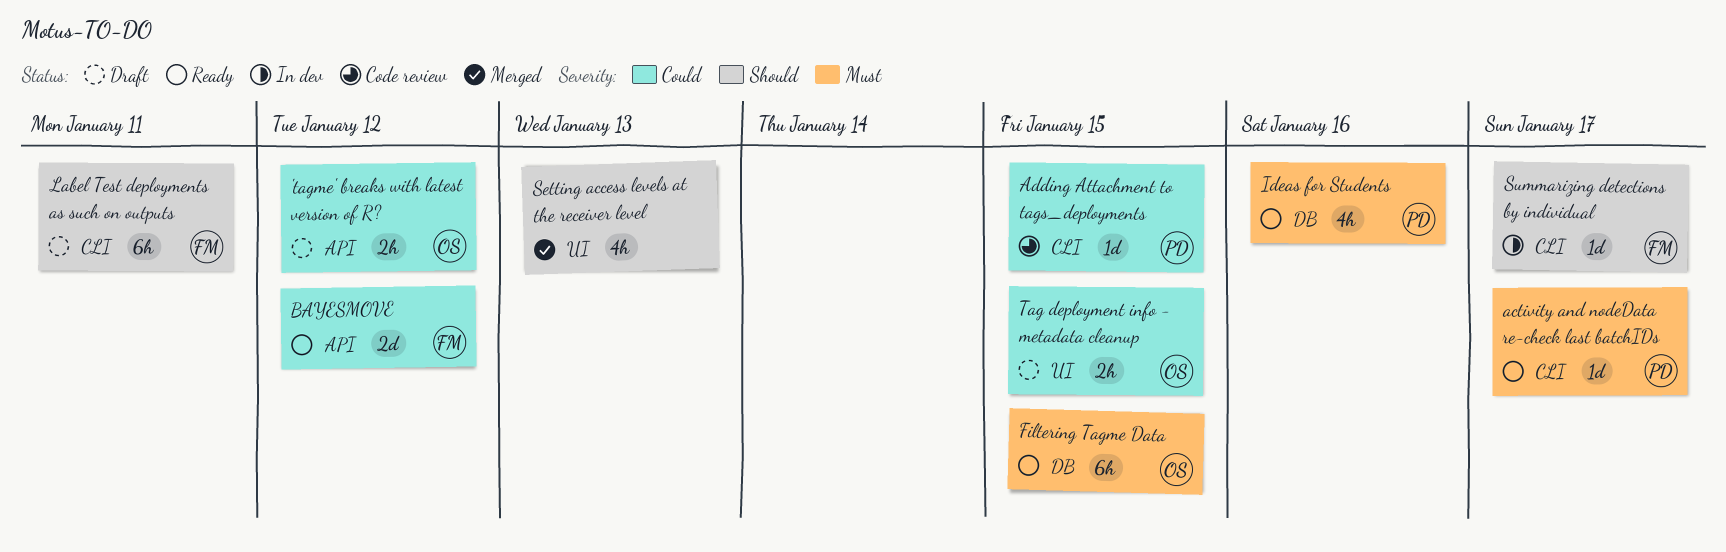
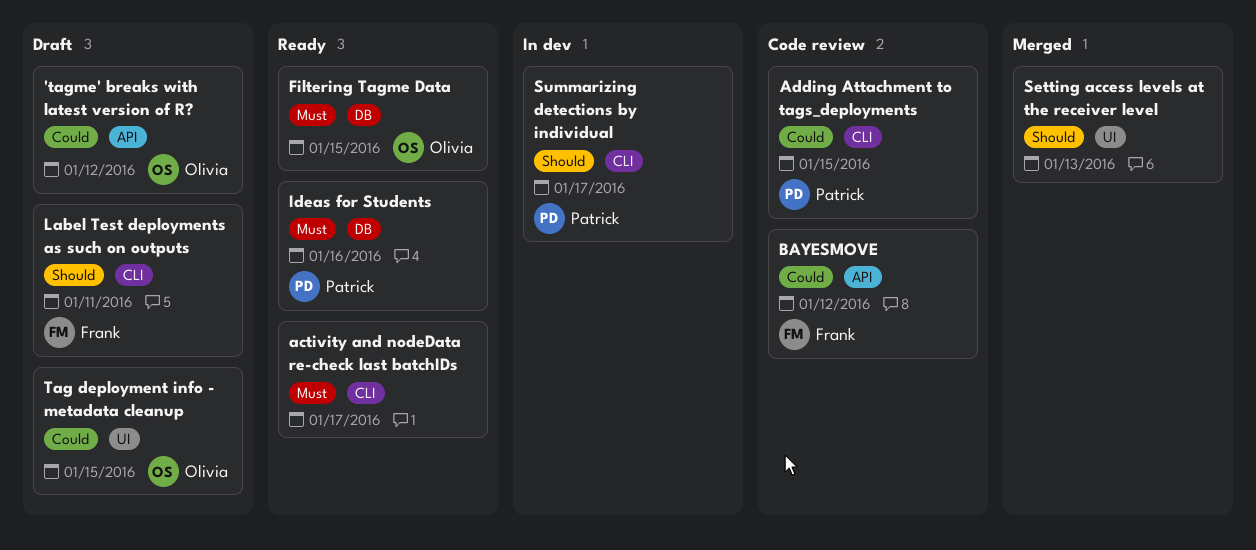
activity and nodeData re-check last batchIDs, owner: Patrick -> none
BAYESMOVE, status: Ready -> Code review
Summarizing detections by individual, owner: Frank -> Patrick

